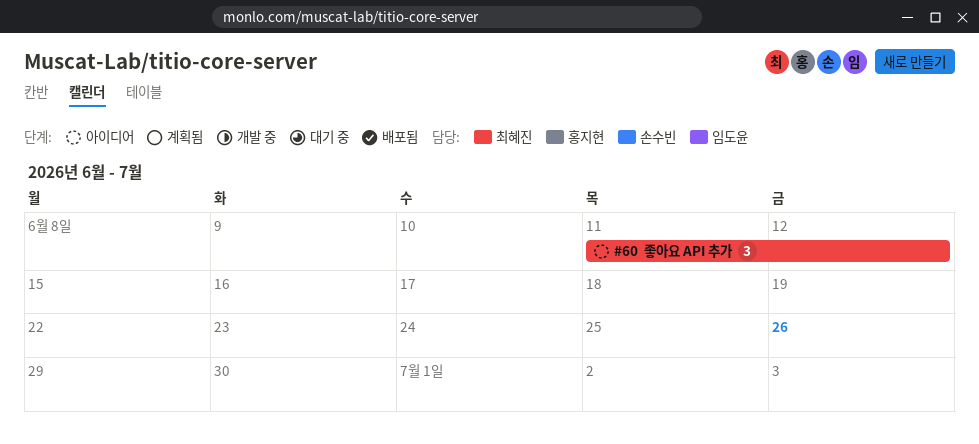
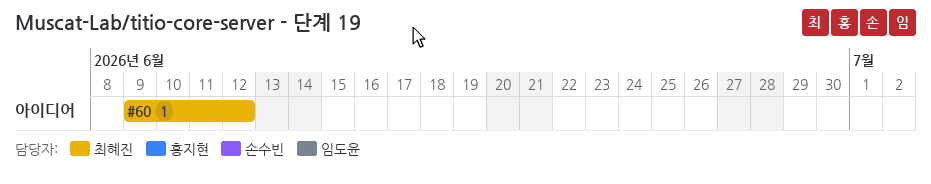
#60, estimate: 3 -> 1
#60, start: Jun 11 -> Jun 9

